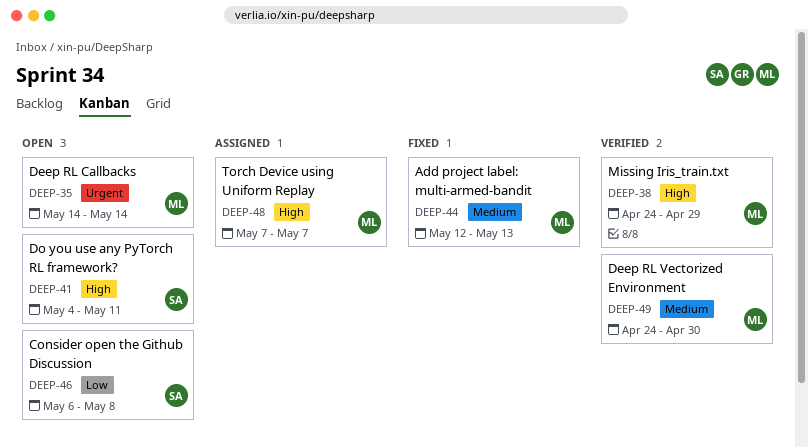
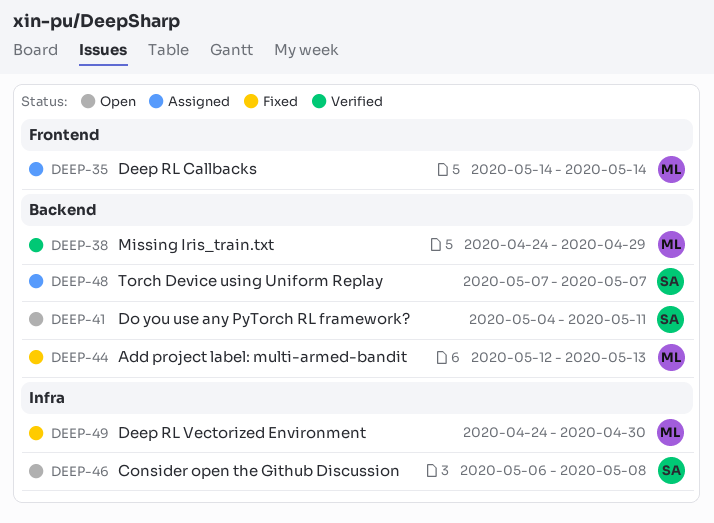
DEEP-35, status: Open -> Assigned
DEEP-48, owner: ML -> SA
DEEP-49, status: Verified -> Fixed

